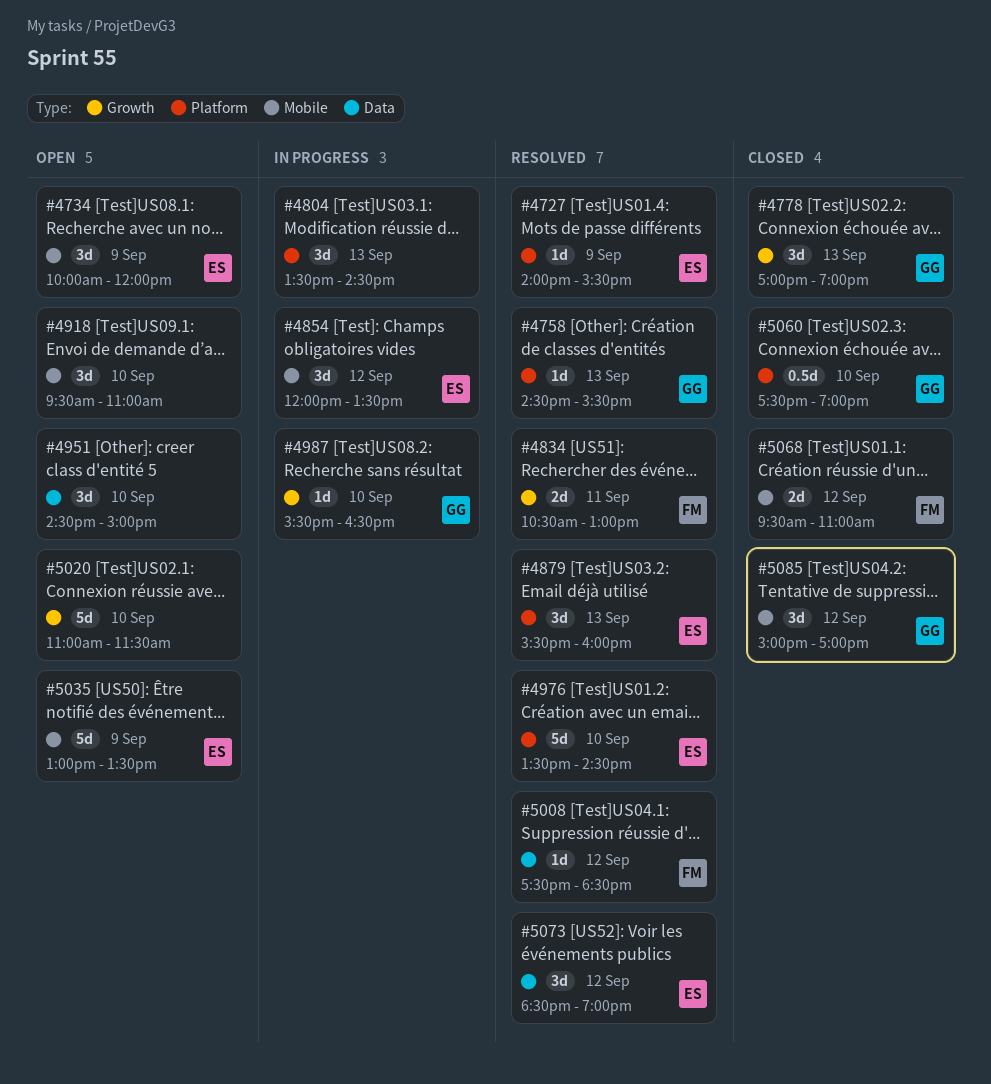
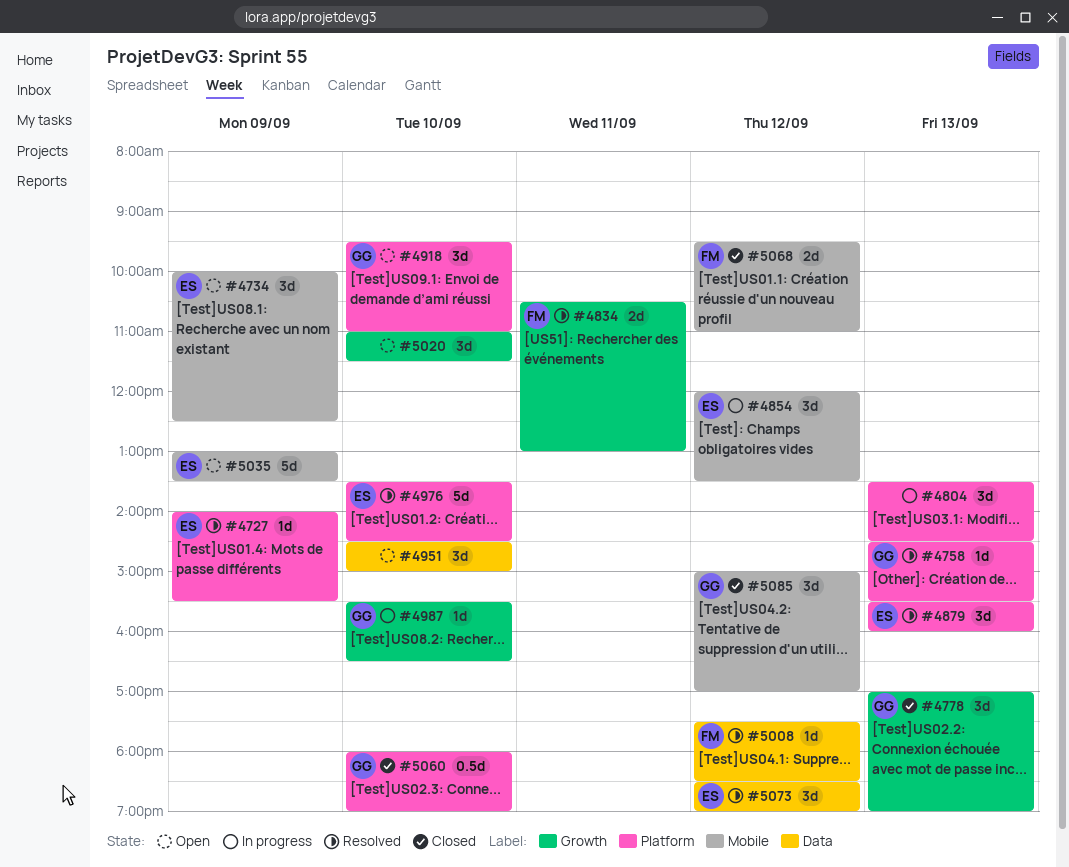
#4734, ends: 12:00 -> 12:30
#4918, owner: none -> GG
#4918, label: Mobile -> Platform
#5020, estimate: 5d -> 3d
#5060, begins: 17:30 -> 18:00

